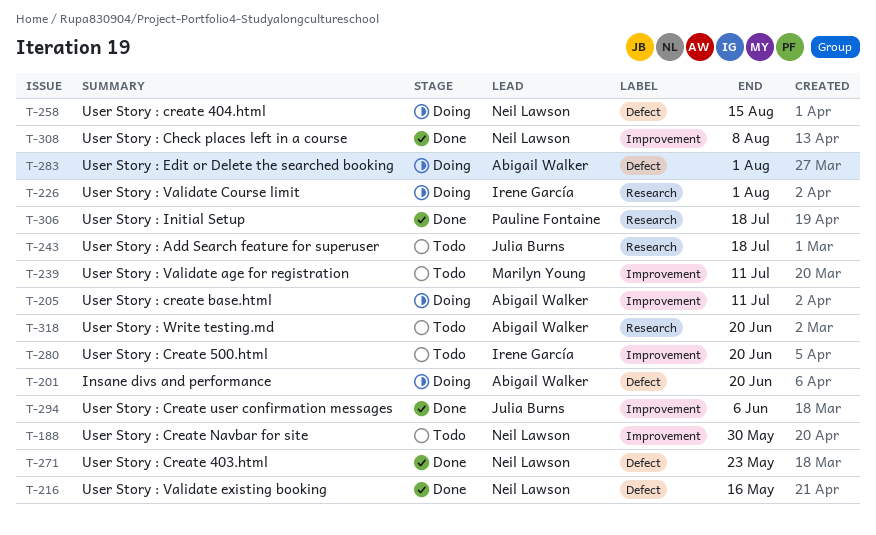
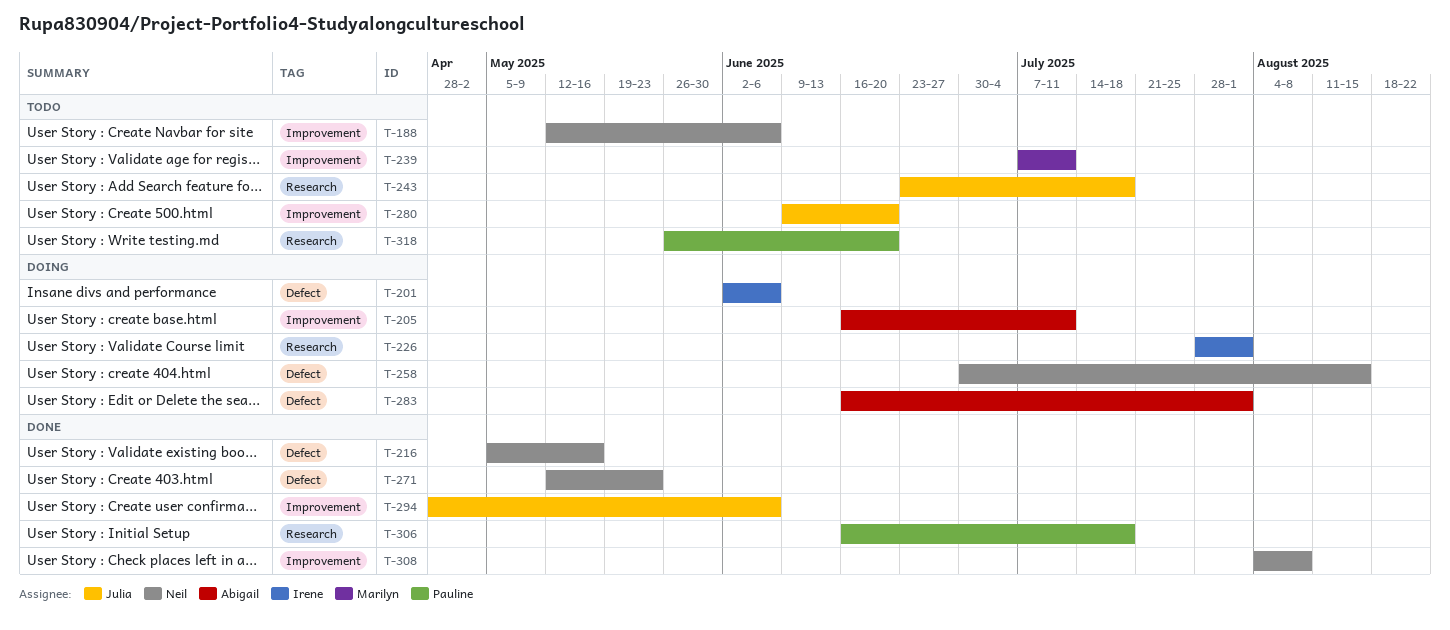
T-188, due: May 30 -> Jun 6
T-201, owner: Abigail Walker -> Irene García
T-201, due: Jun 20 -> Jun 6
T-280, owner: Irene García -> Julia Burns
T-318, owner: Abigail Walker -> Pauline Fontaine

